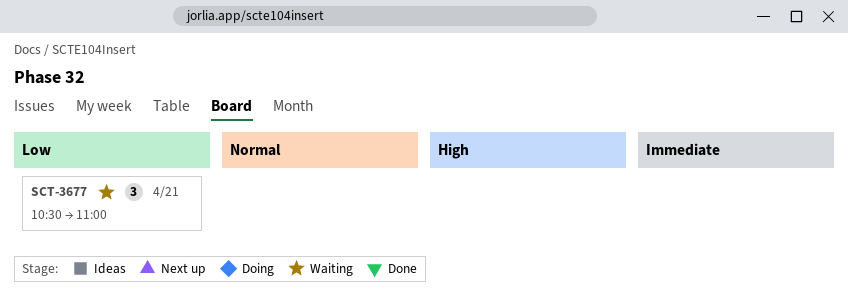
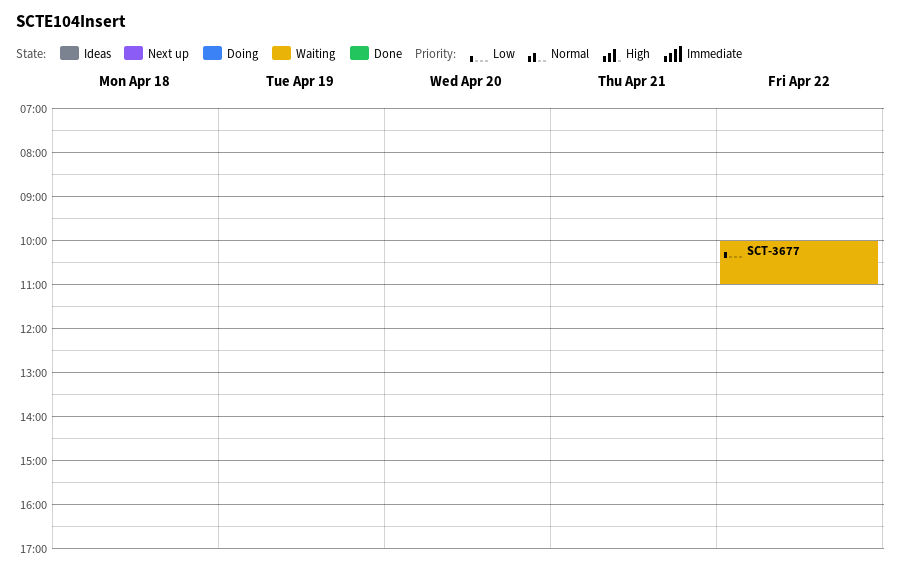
SCT-3677, day: Apr 21 -> Apr 22
SCT-3677, begins: 10:30 -> 10:00

